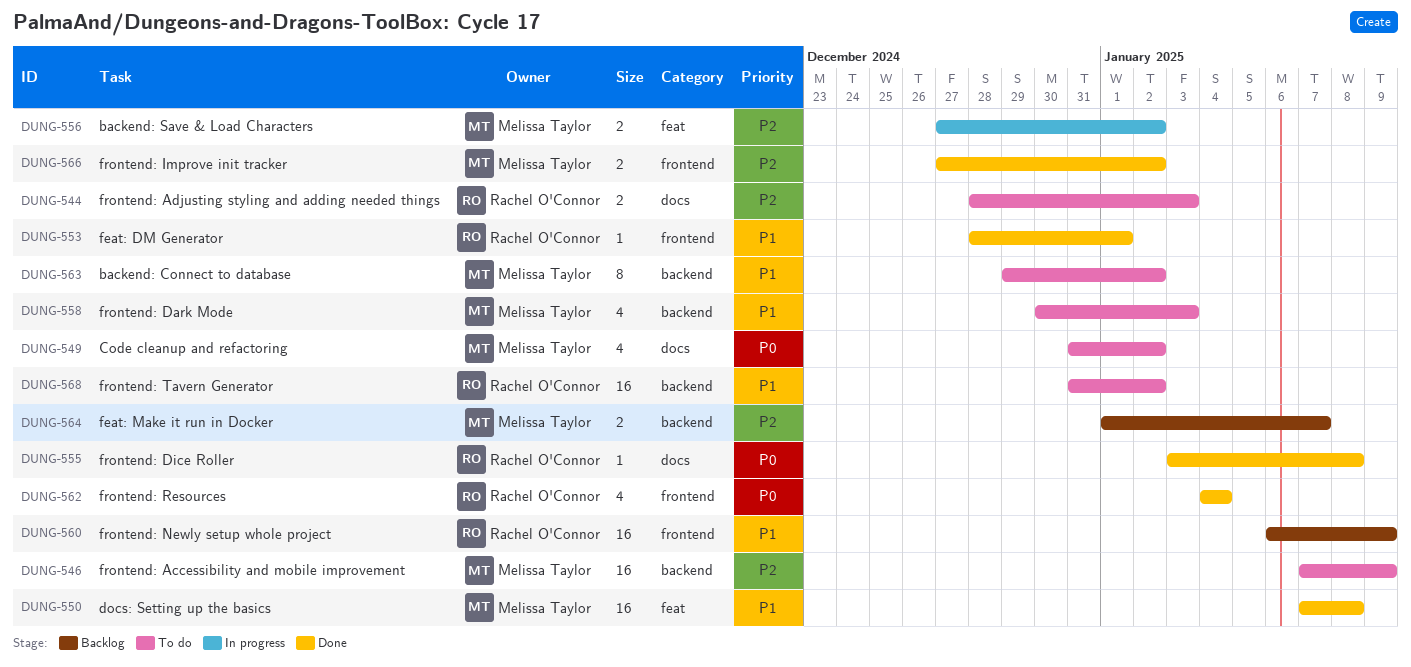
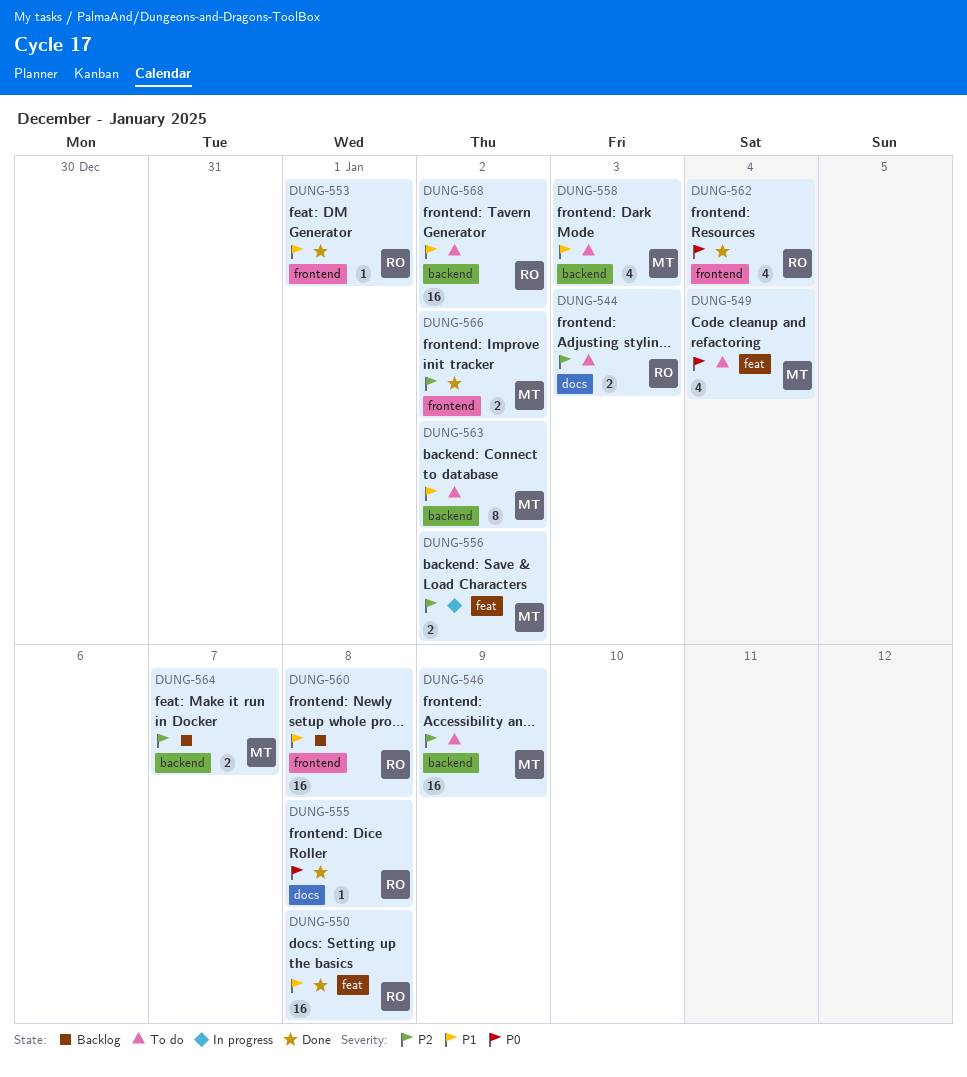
DUNG-549, label: docs -> feat
DUNG-549, due: Jan 2 -> Jan 4
DUNG-550, owner: Melissa Taylor -> Rachel O'Connor
DUNG-560, due: Jan 9 -> Jan 8

